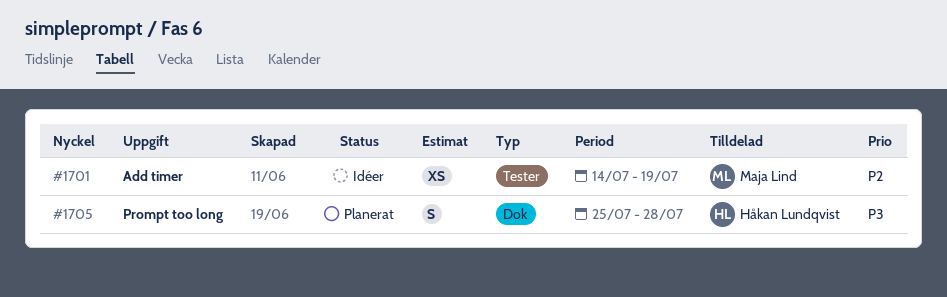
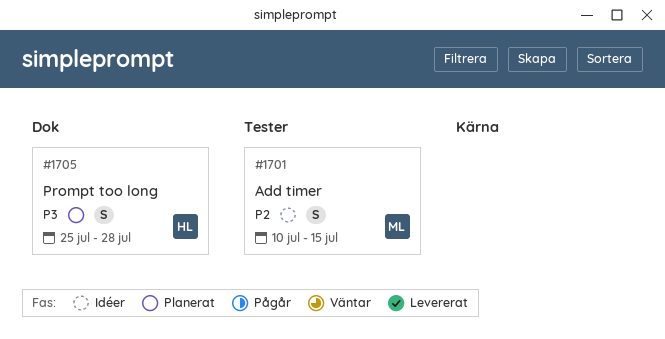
#1701, estimate: XS -> S
#1701, start: Jul 14 -> Jul 10
#1701, due: Jul 19 -> Jul 15

